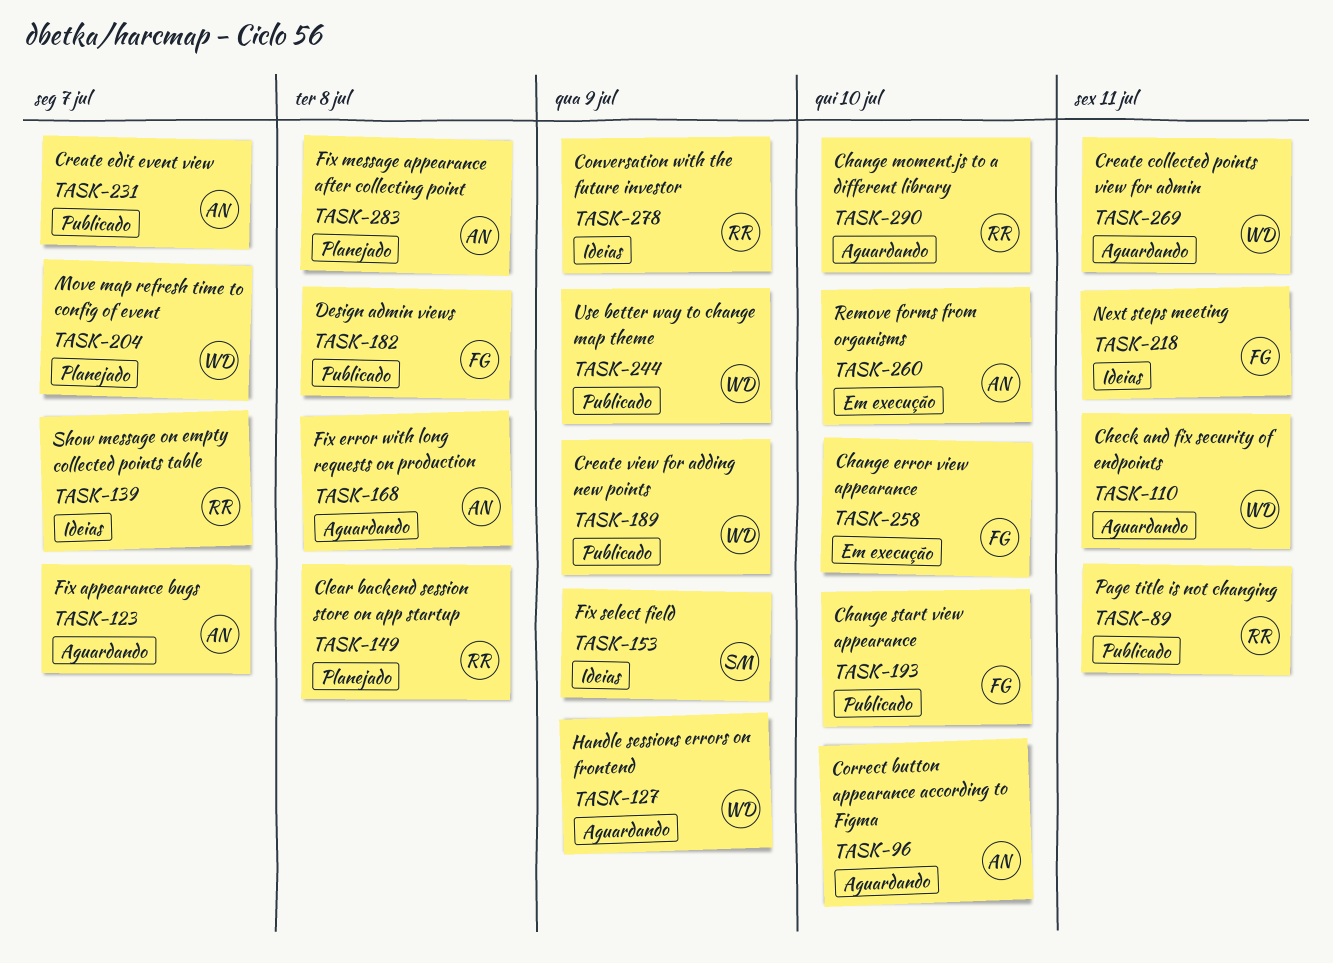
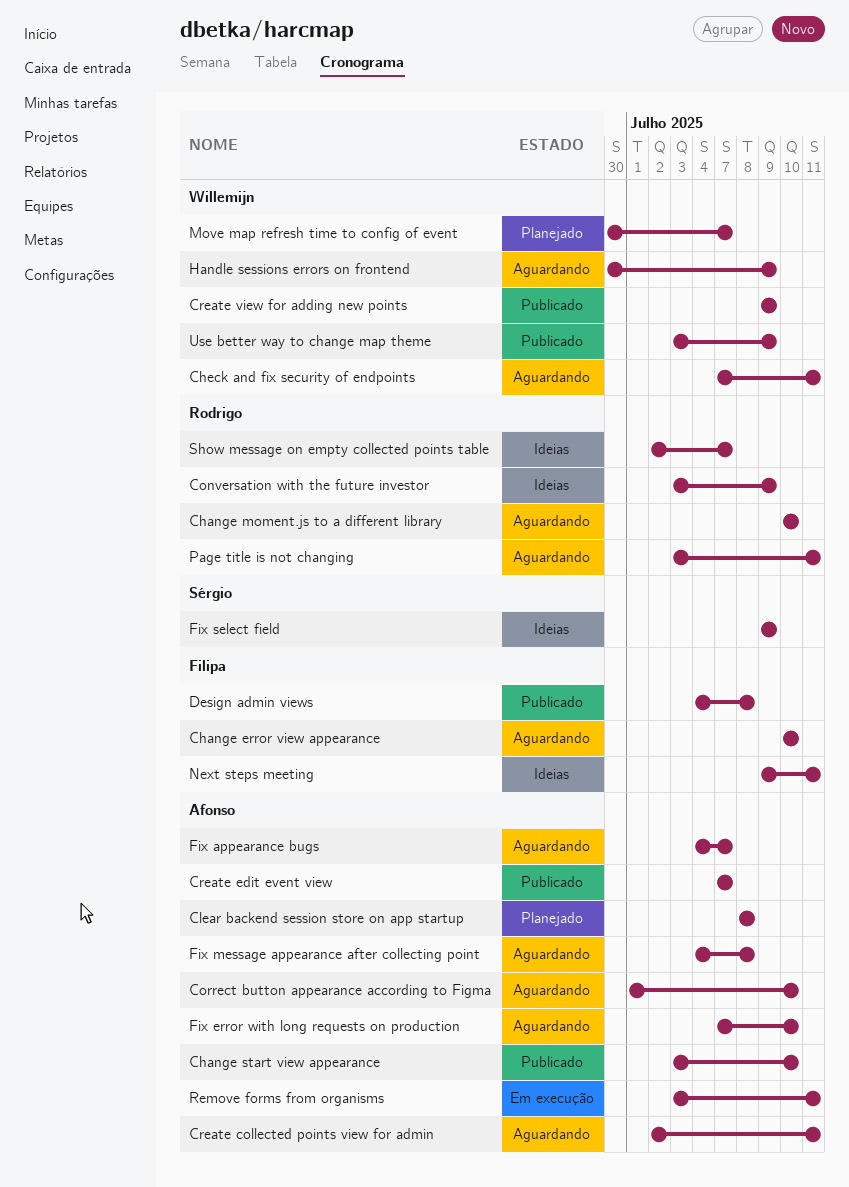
Change error view appearance, status: Em execução -> Aguardando
Change start view appearance, owner: Filipa -> Afonso
Clear backend session store on app startup, owner: Rodrigo -> Afonso
Create collected points view for admin, owner: Willemijn -> Afonso
Fix error with long requests on production, due: Jul 8 -> Jul 10
Fix message appearance after collecting point, status: Planejado -> Aguardando
Page title is not changing, status: Publicado -> Aguardando
Remove forms from organisms, due: Jul 10 -> Jul 11

